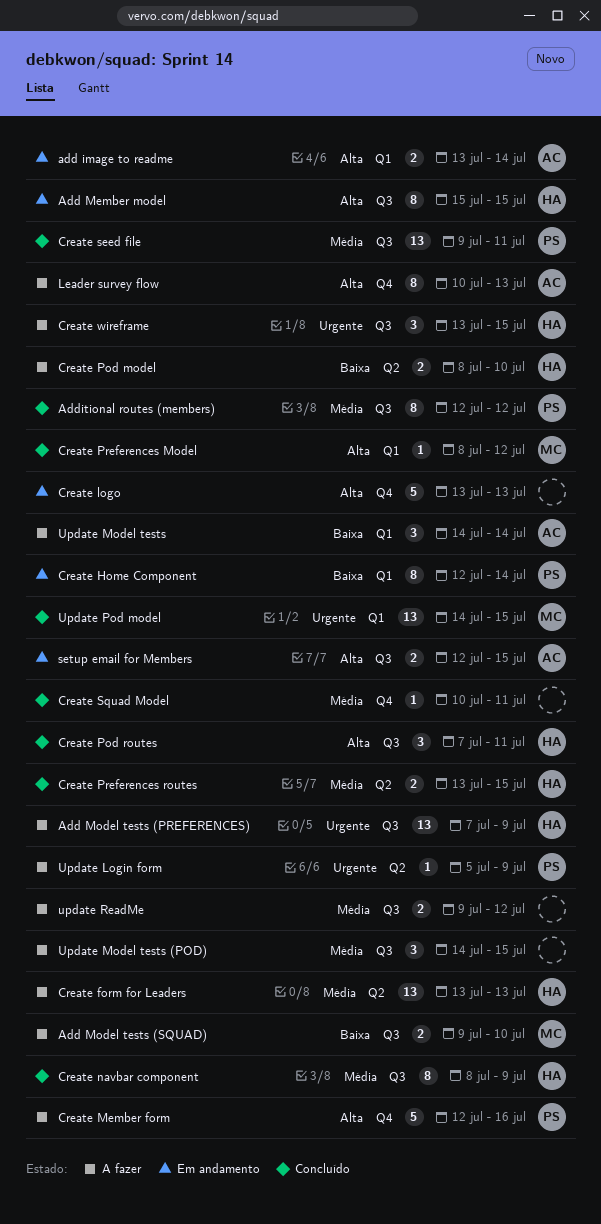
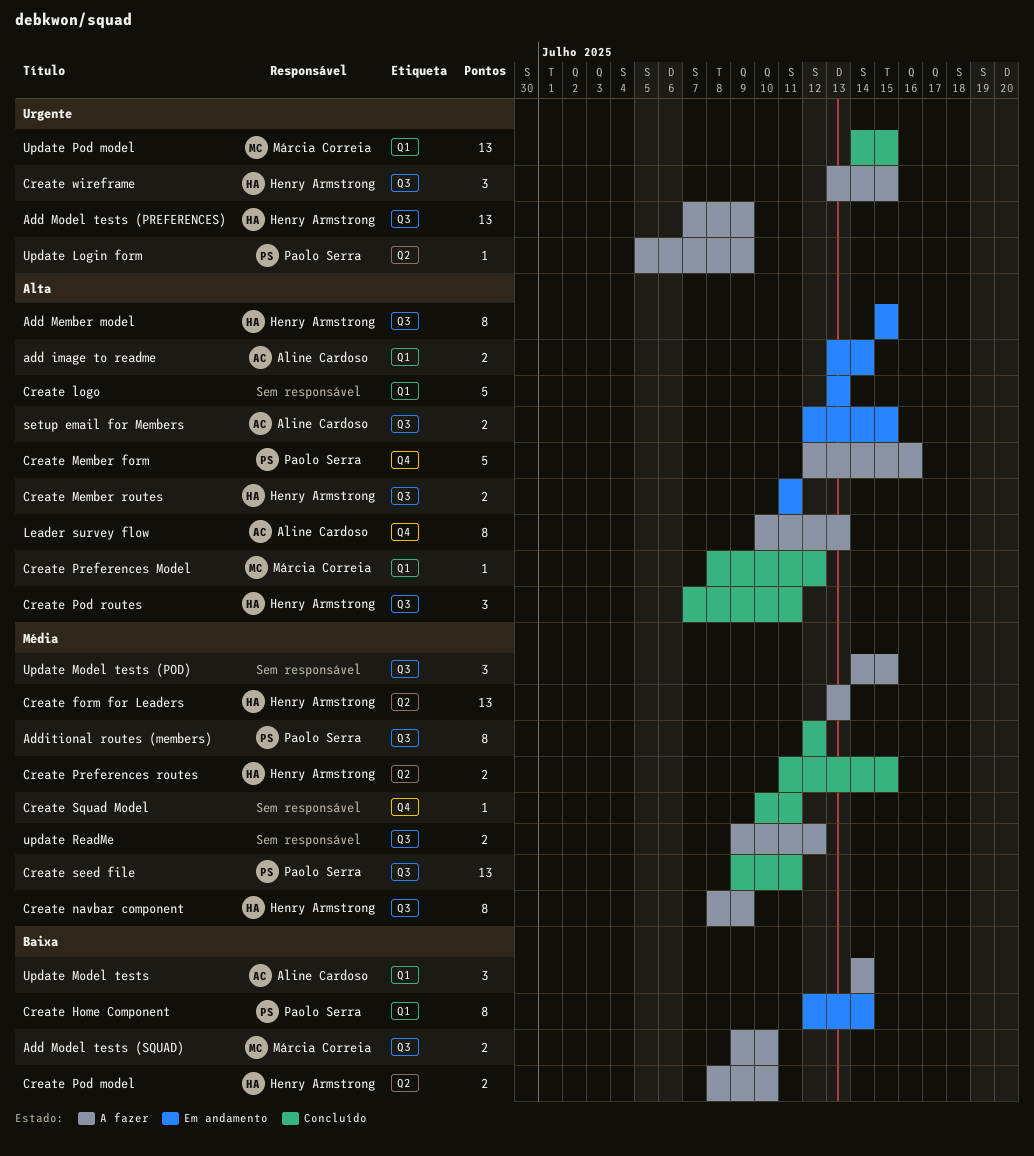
Create logo, label: Q4 -> Q1
Create Member routes: none -> present
Create navbar component, status: Concluído -> A fazer
Create Preferences routes, start: Jul 13 -> Jul 11

